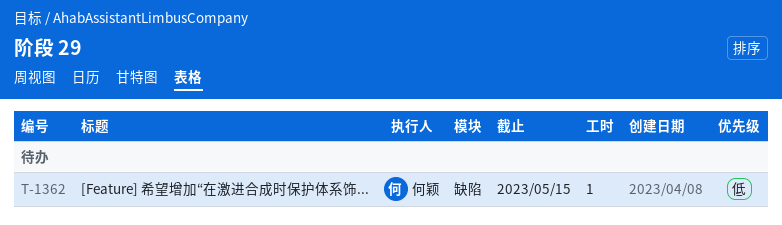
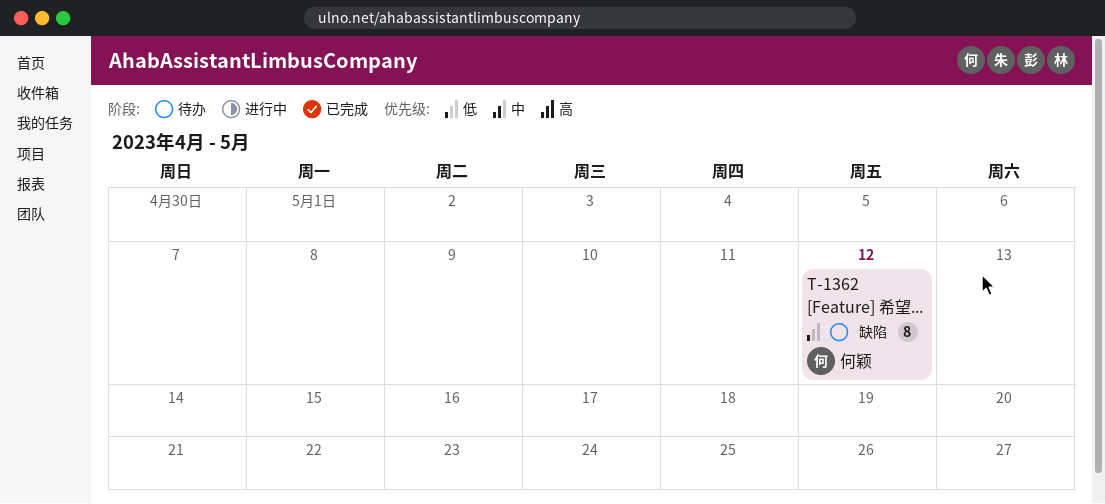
T-1362, estimate: 1 -> 8
T-1362, due: May 15 -> May 12

